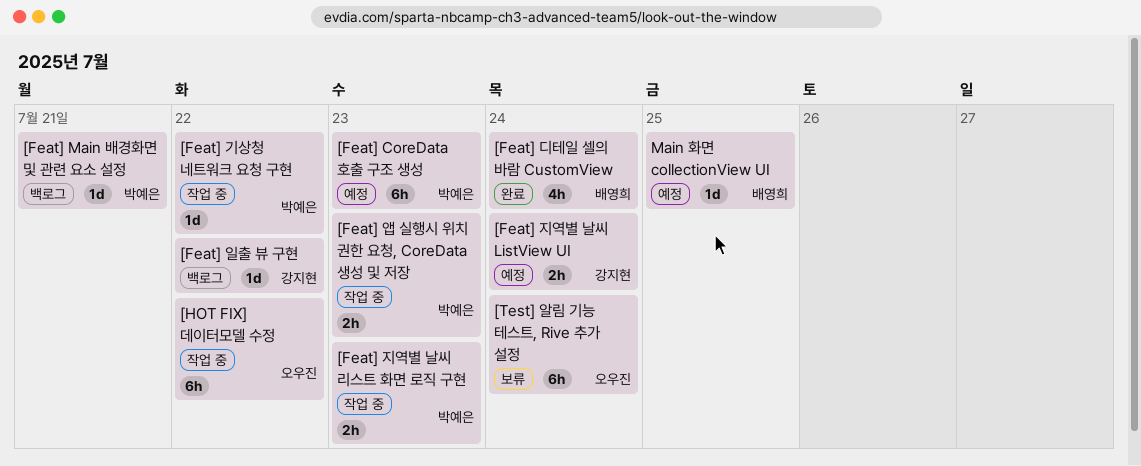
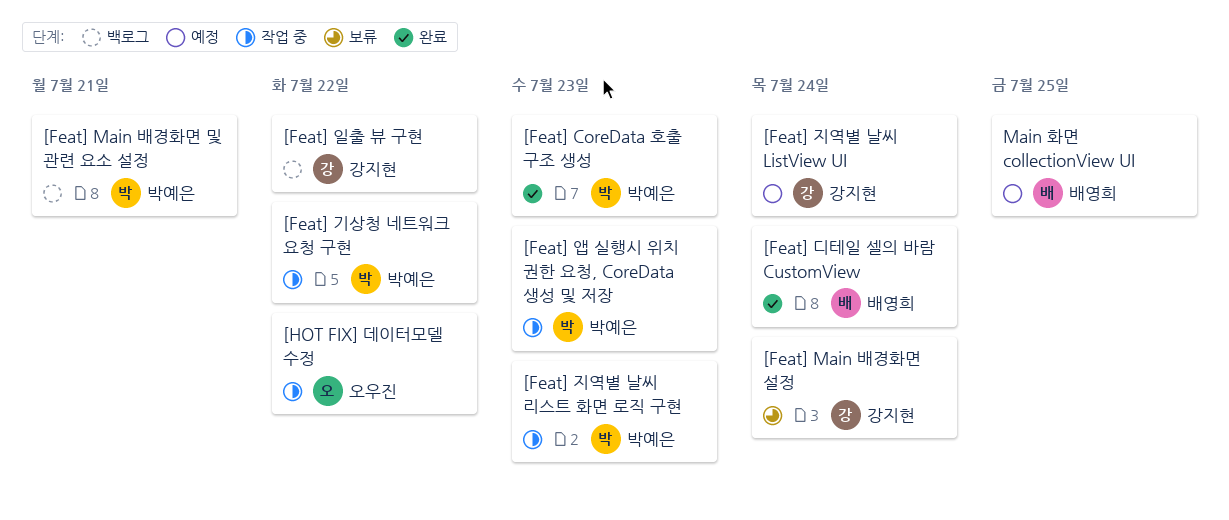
[Feat] CoreData 호출 구조 생성, status: 예정 -> 완료
[Feat] Main 배경화면 설정: none -> present
[Test] 알림 기능 테스트, Rive 추가 설정: present -> none

